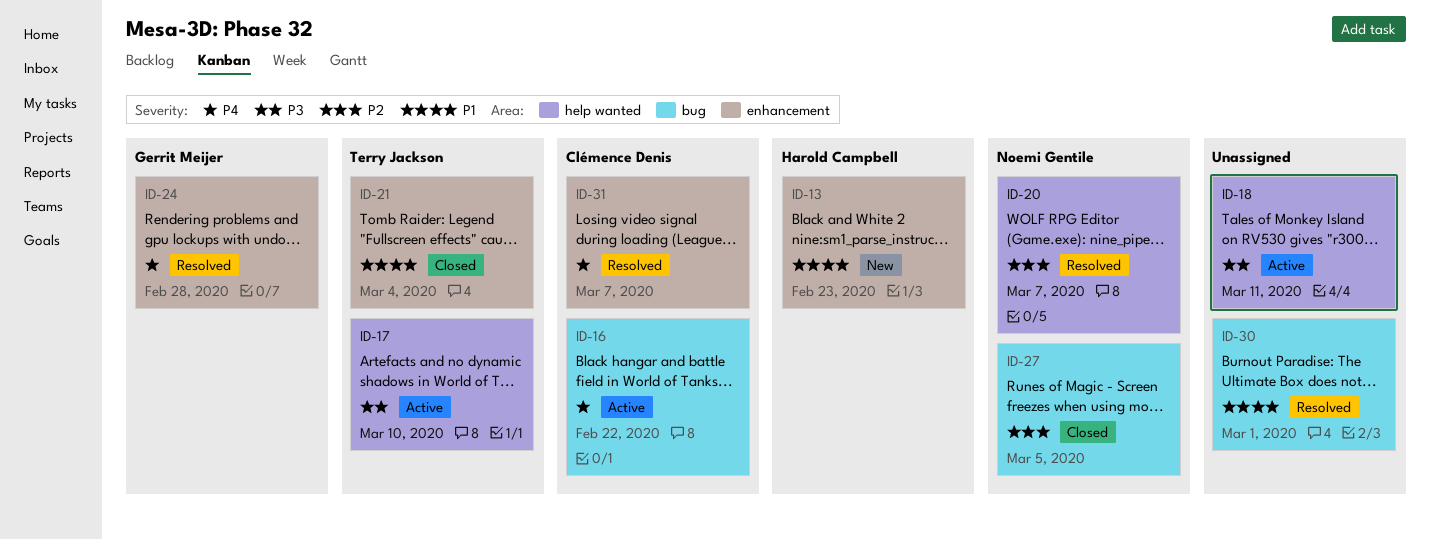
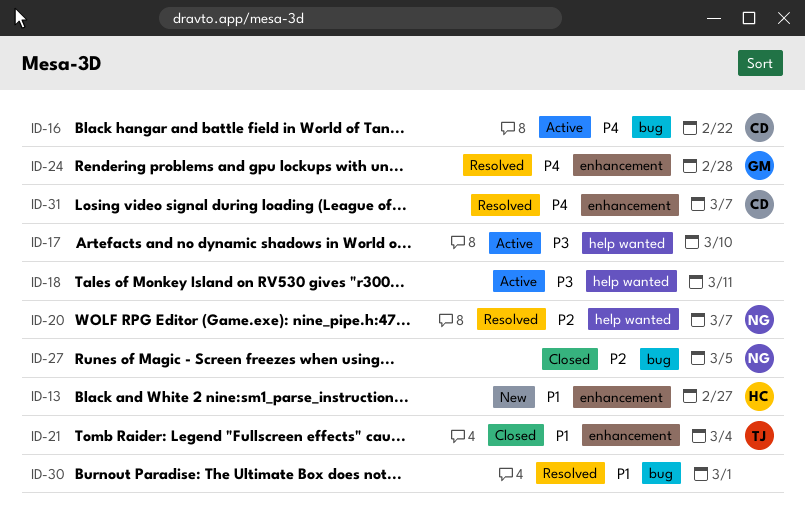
ID-13, due: Feb 23 -> Feb 27
ID-17, owner: Terry Jackson -> none

